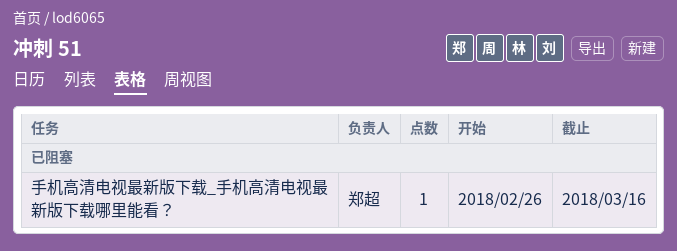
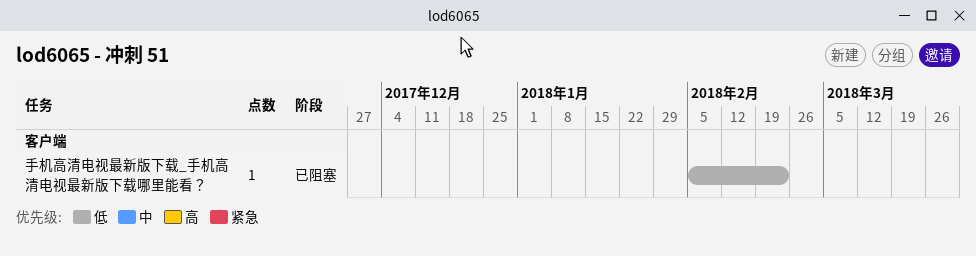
手机高清电视最新版下载_手机高清电视最新版下载哪里能看？, start: Feb 26 -> Feb 5
手机高清电视最新版下载_手机高清电视最新版下载哪里能看？, due: Mar 16 -> Feb 23

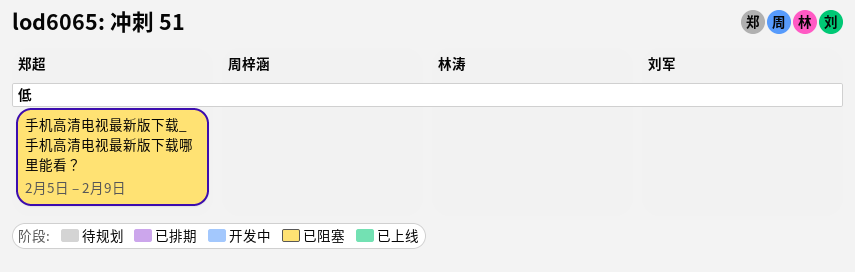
手机高清电视最新版下载_手机高清电视最新版下载哪里能看？, due: Feb 23 -> Feb 9

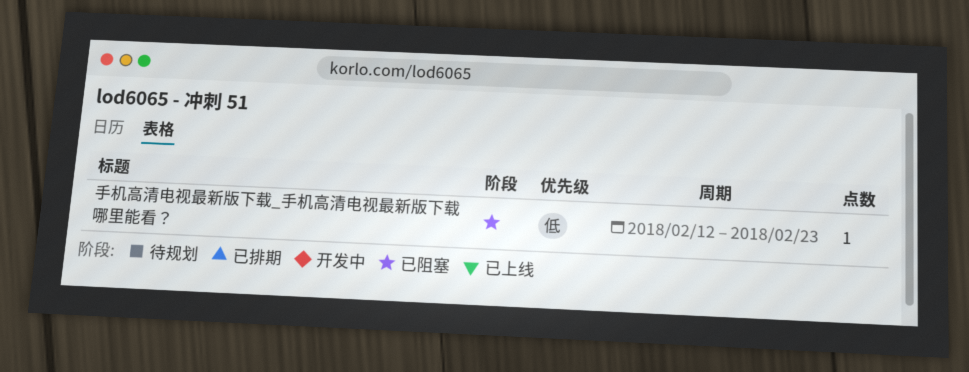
手机高清电视最新版下载_手机高清电视最新版下载哪里能看？, start: Feb 5 -> Feb 12
手机高清电视最新版下载_手机高清电视最新版下载哪里能看？, due: Feb 9 -> Feb 23

